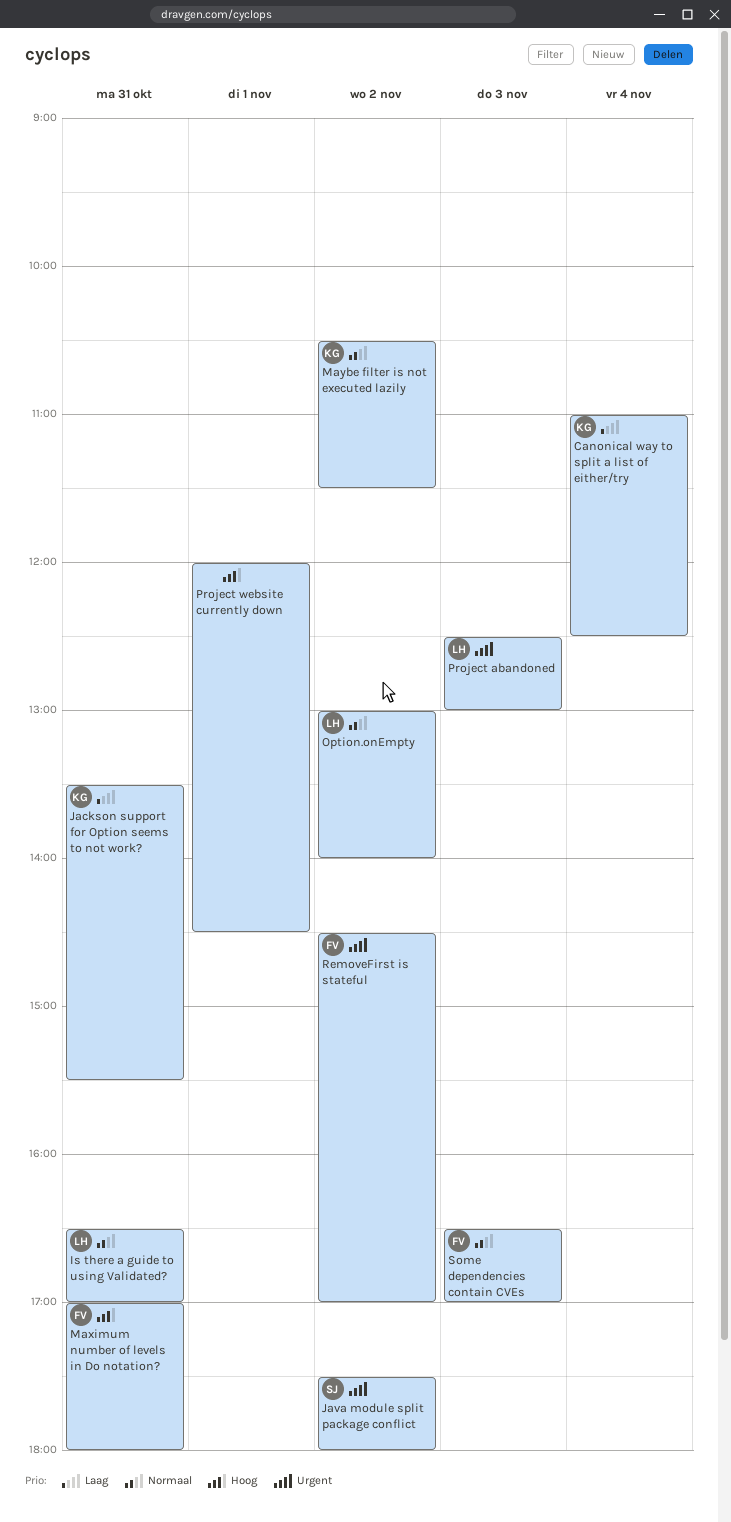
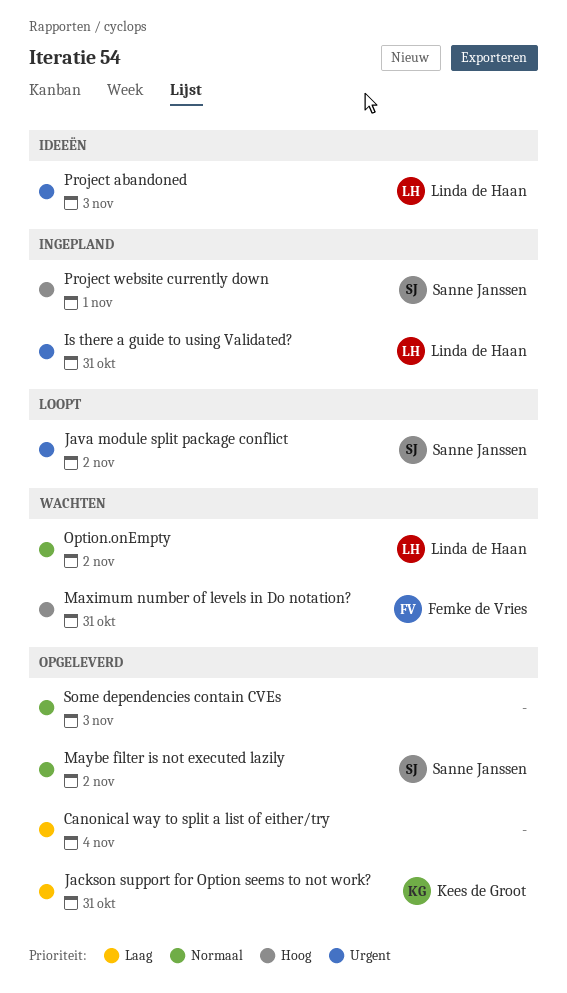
Canonical way to split a list of either/try, owner: Kees de Groot -> none
Is there a guide to using Validated?, priority: Normaal -> Urgent
Maybe filter is not executed lazily, owner: Kees de Groot -> Sanne Janssen
Project website currently down, owner: none -> Sanne Janssen
RemoveFirst is stateful: present -> none
Some dependencies contain CVEs, owner: Femke de Vries -> none

